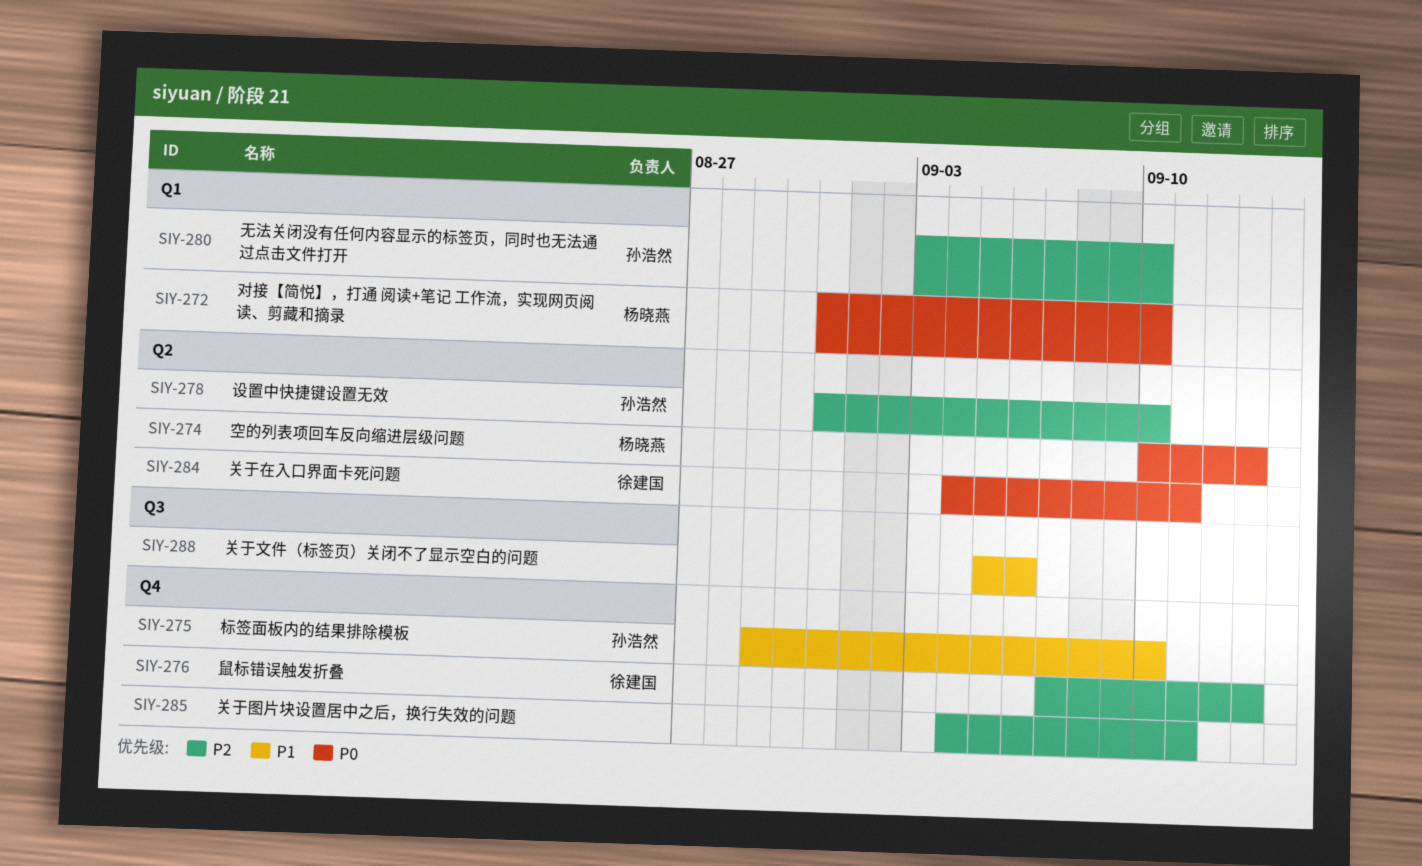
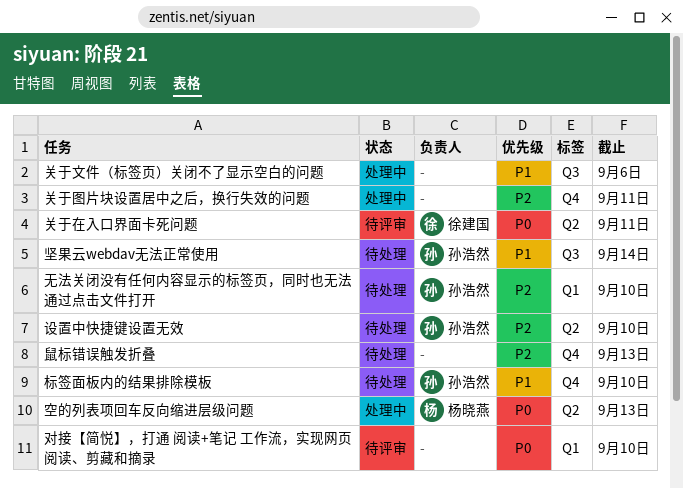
坚果云webdav无法正常使用: none -> present
对接【简悦】，打通 阅读+笔记 工作流，实现网页阅读、剪藏和摘录, owner: 杨晓燕 -> none
鼠标错误触发折叠, owner: 徐建国 -> none

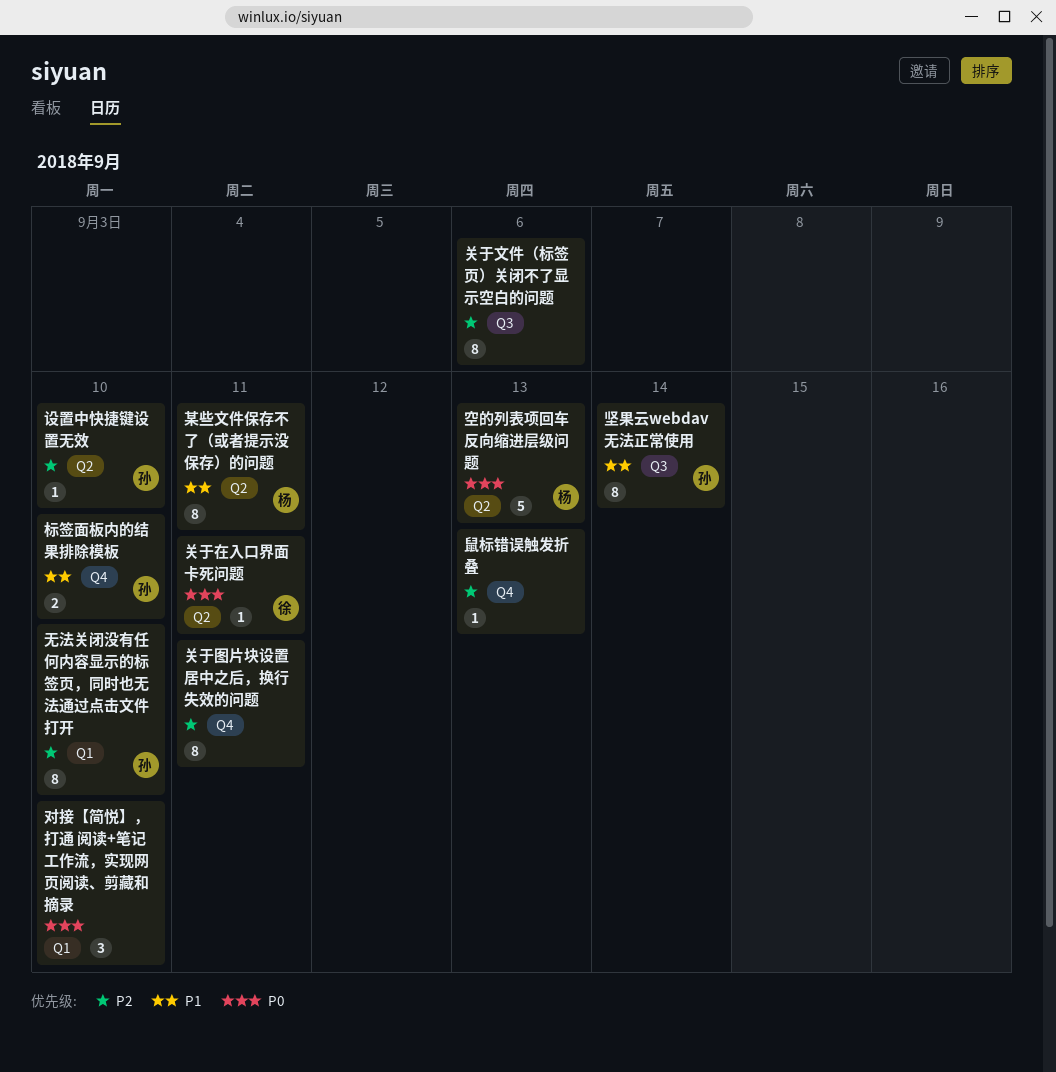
关于文件（标签页）关闭不了显示空白的问题, priority: P1 -> P2
某些文件保存不了（或者提示没保存）的问题: none -> present

